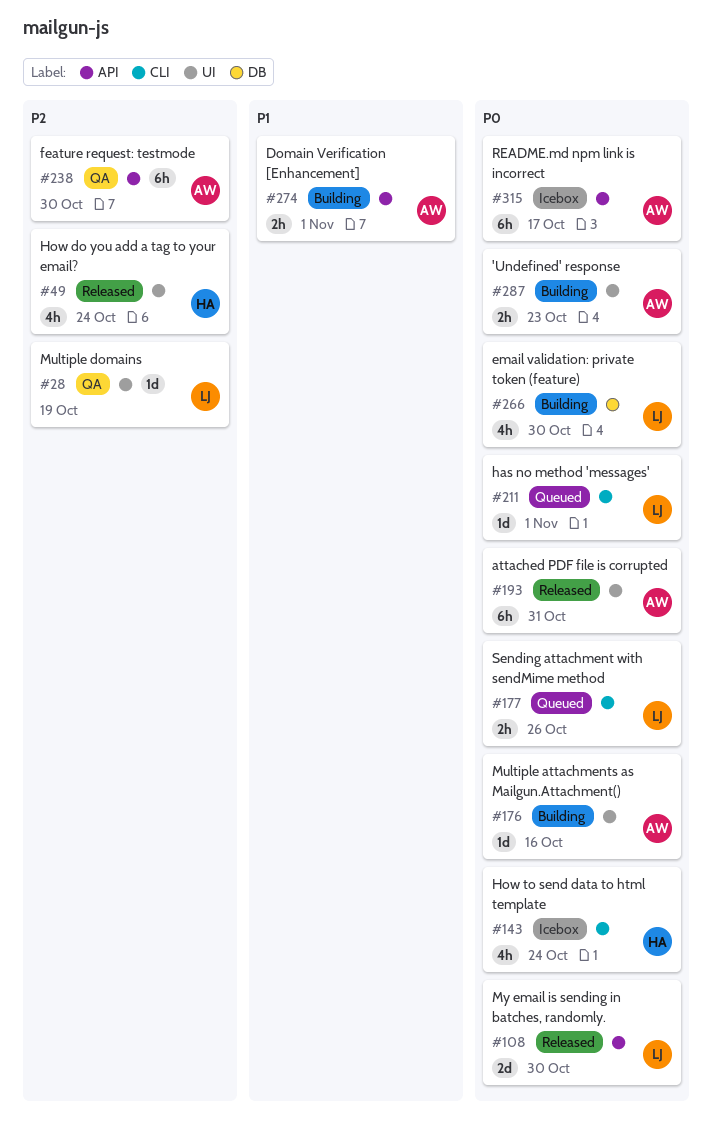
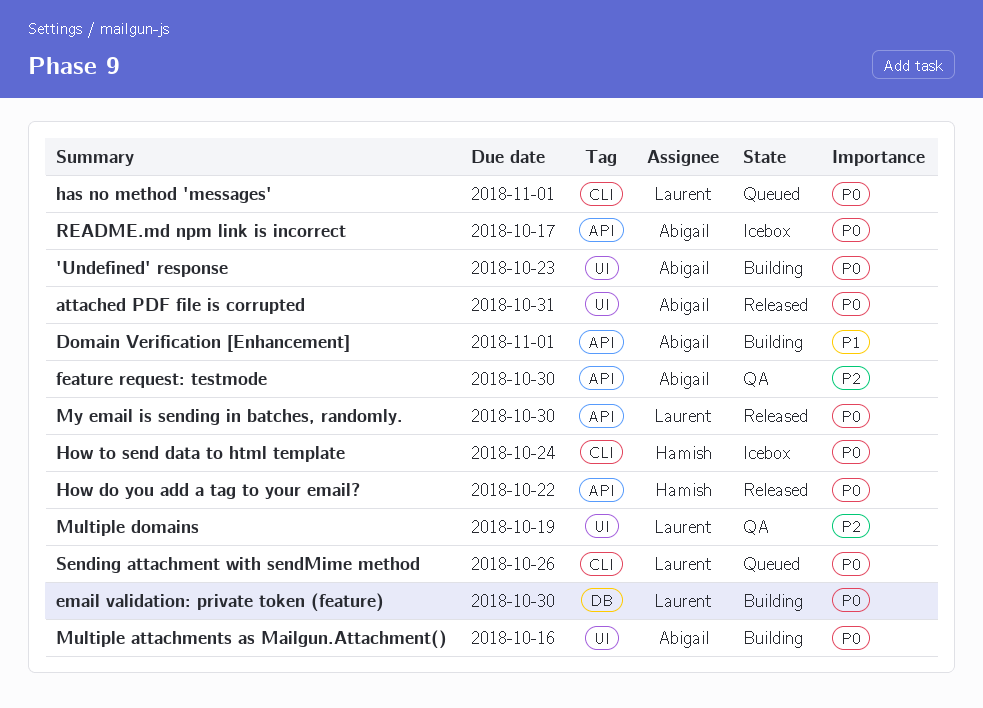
How do you add a tag to your email?, priority: P2 -> P0
How do you add a tag to your email?, label: UI -> API
How do you add a tag to your email?, due: Oct 24 -> Oct 22

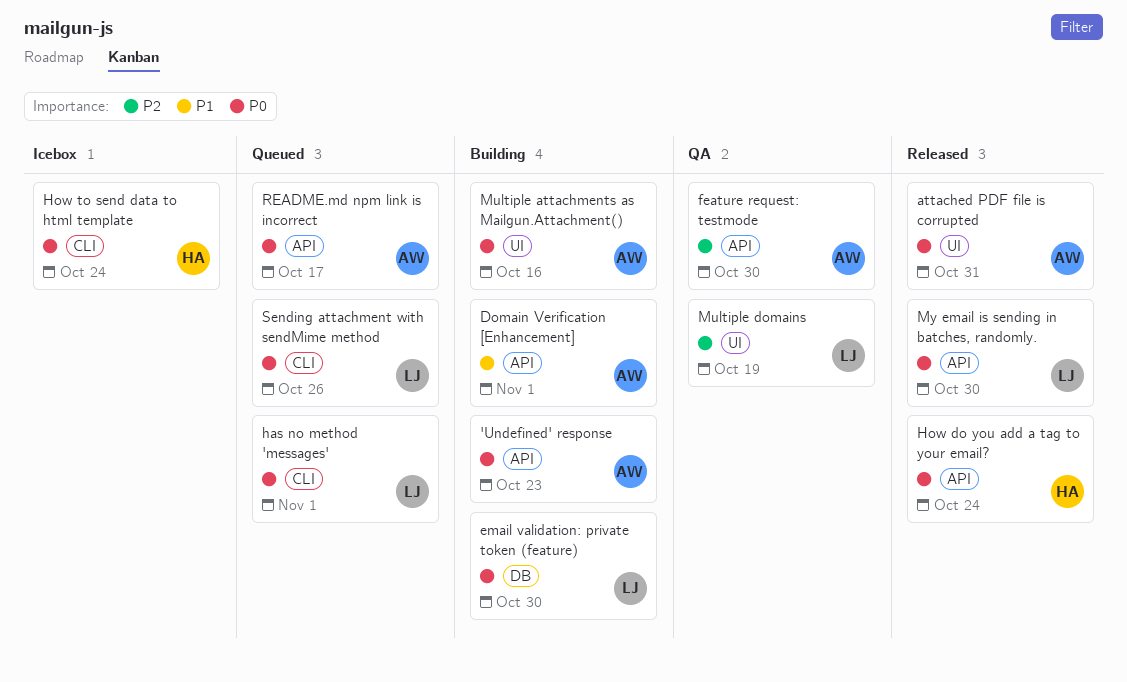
'Undefined' response, label: UI -> API
How do you add a tag to your email?, due: Oct 22 -> Oct 24
README.md npm link is incorrect, status: Icebox -> Queued

